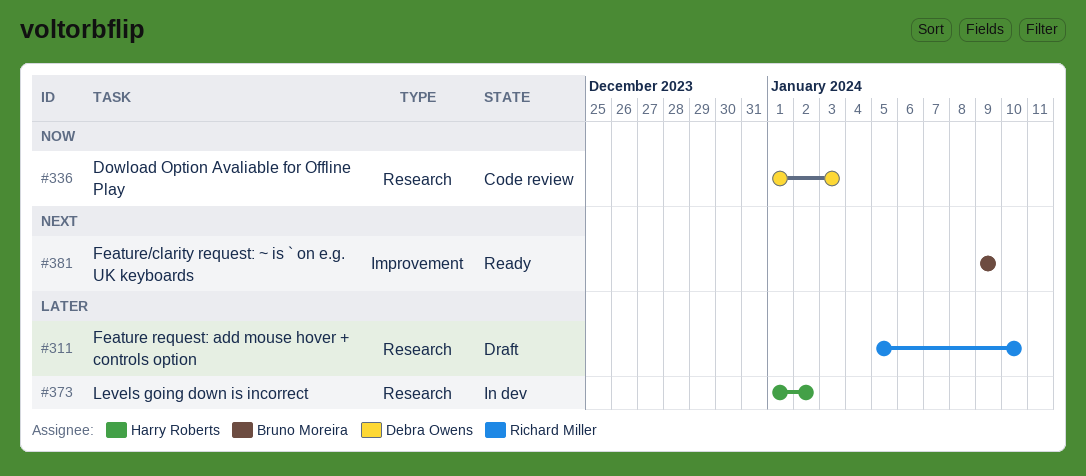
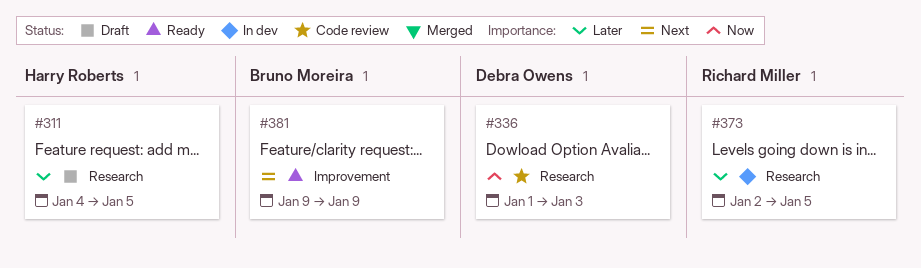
#311, owner: Richard Miller -> Harry Roberts
#311, start: Jan 5 -> Jan 4
#311, due: Jan 10 -> Jan 5
#373, owner: Harry Roberts -> Richard Miller
#373, start: Jan 1 -> Jan 2
#373, due: Jan 2 -> Jan 5

